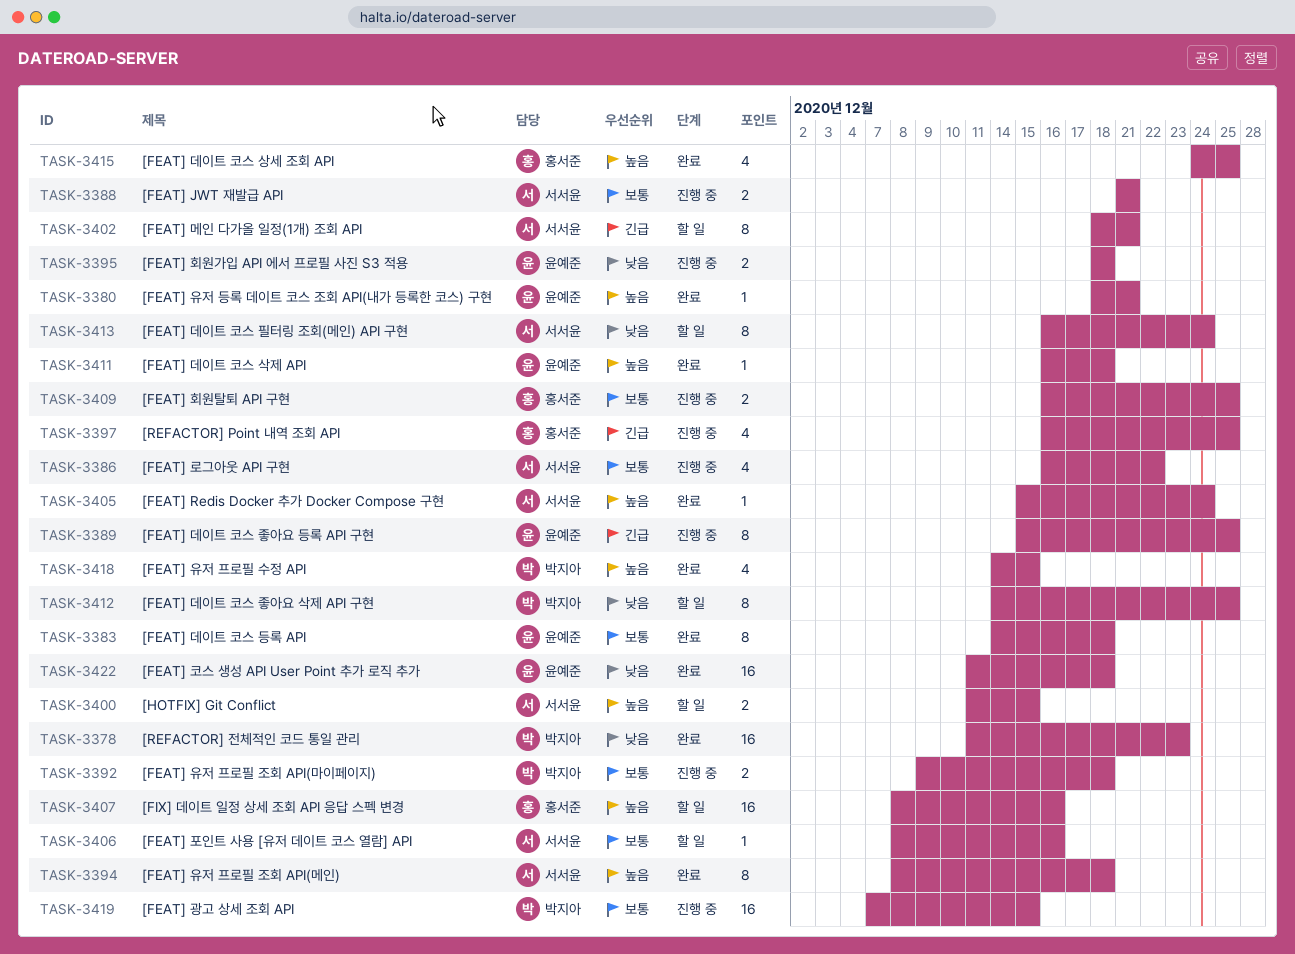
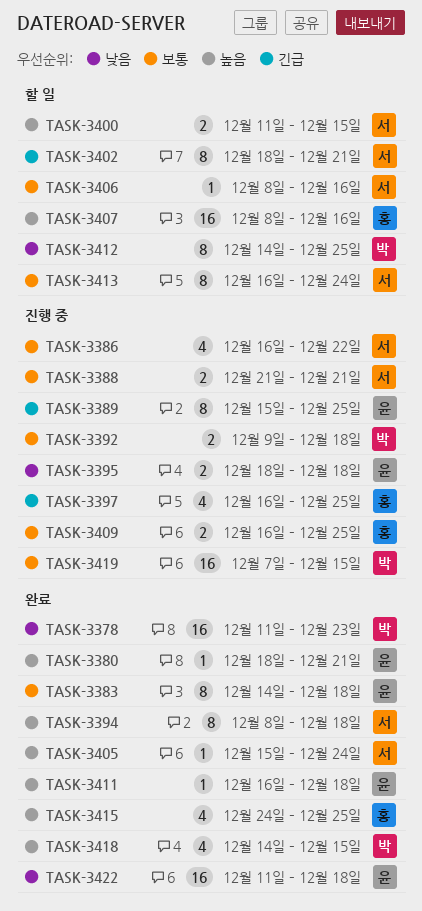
TASK-3413, priority: 낮음 -> 보통

